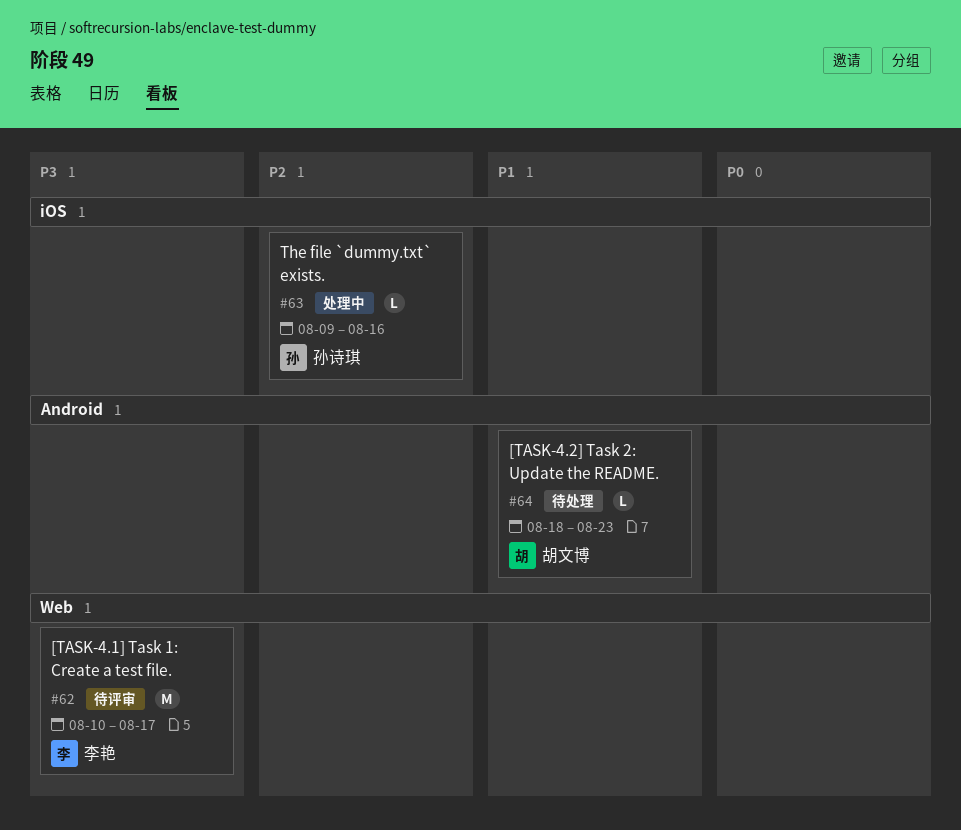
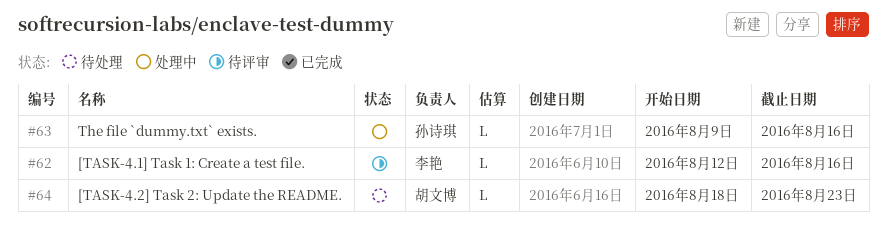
#62, estimate: M -> L
#62, start: Aug 10 -> Aug 12
#62, due: Aug 17 -> Aug 16

